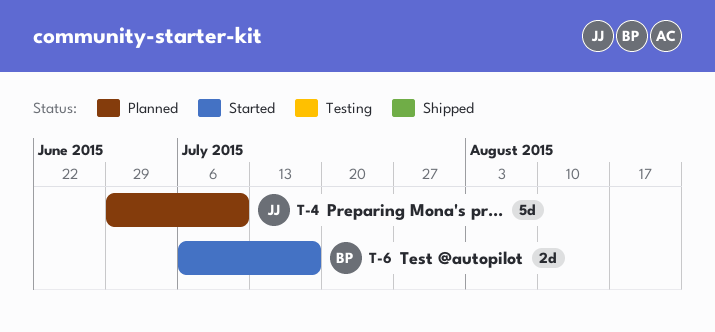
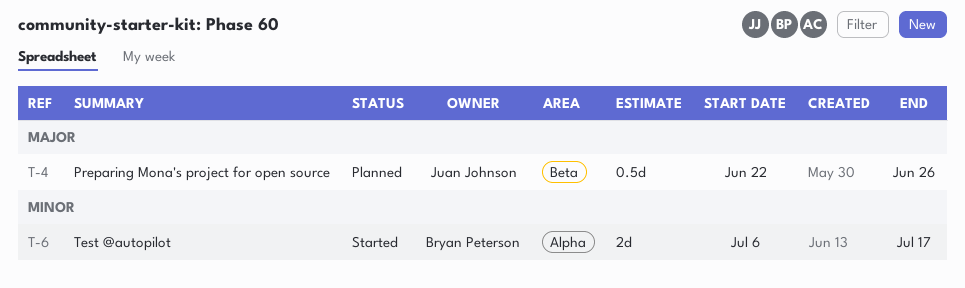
T-4, estimate: 5d -> 0.5d
T-4, start: Jun 29 -> Jun 22
T-4, due: Jul 10 -> Jun 26

